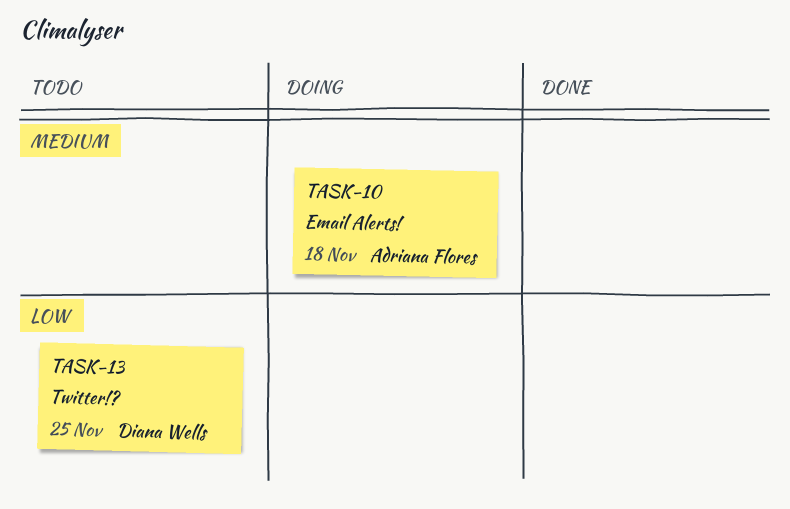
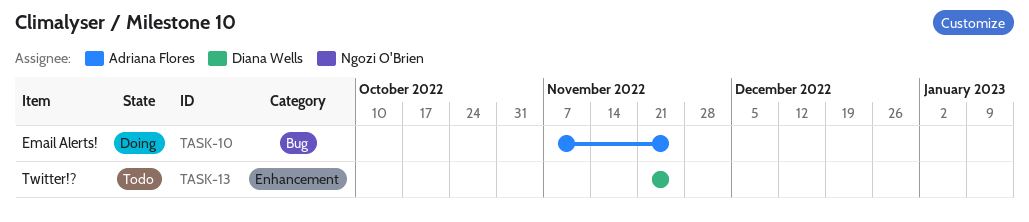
TASK-10, due: Nov 18 -> Nov 25

